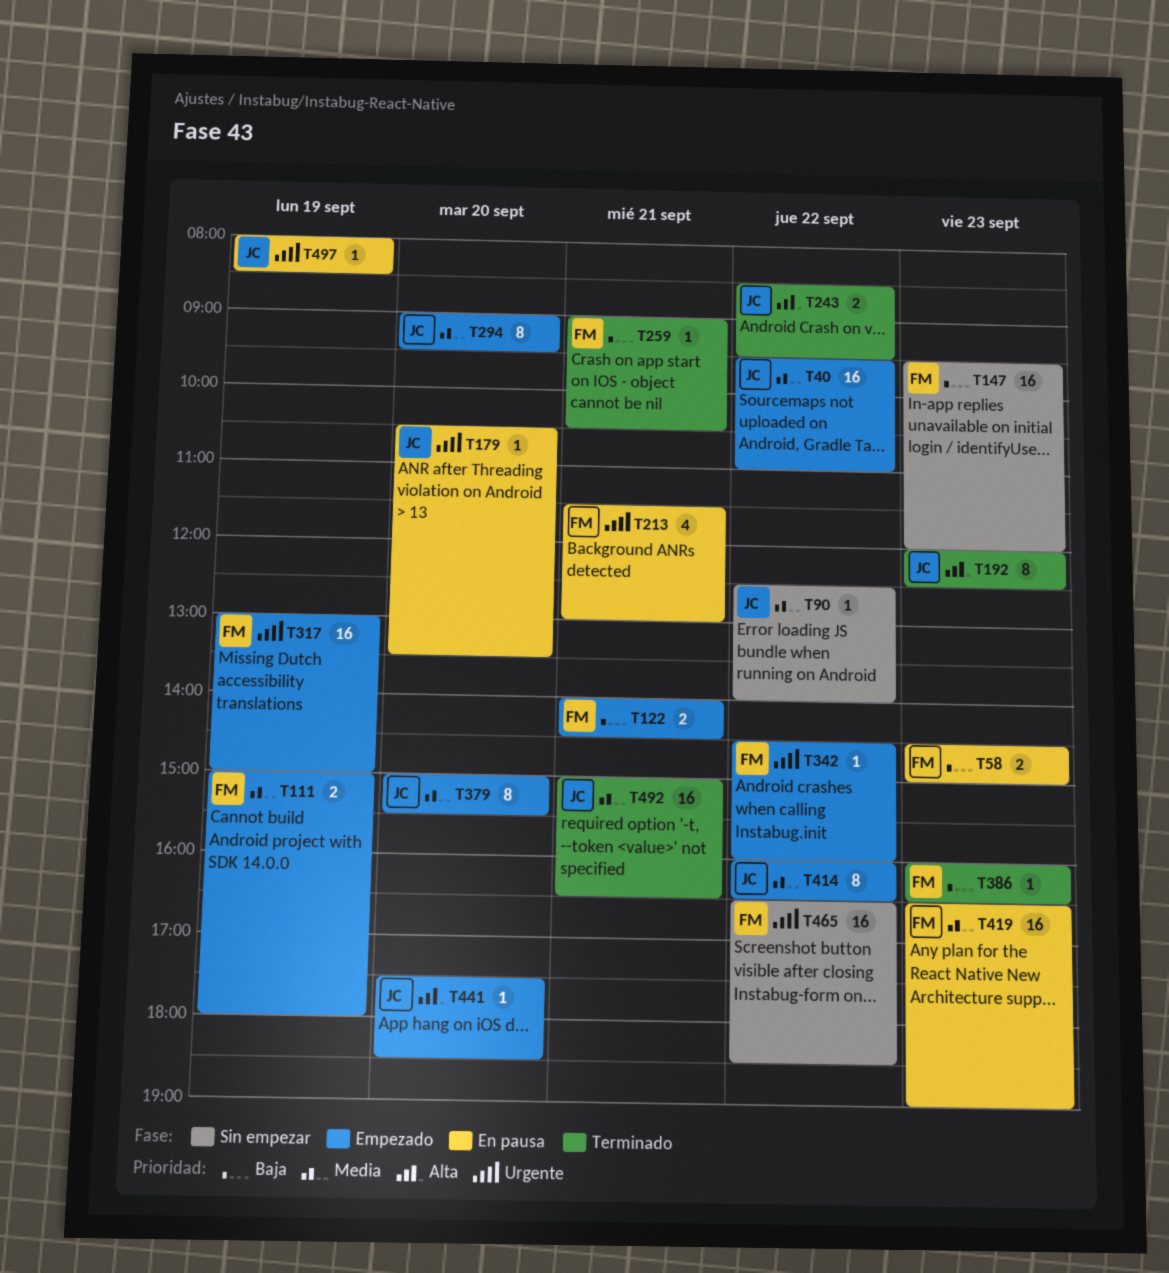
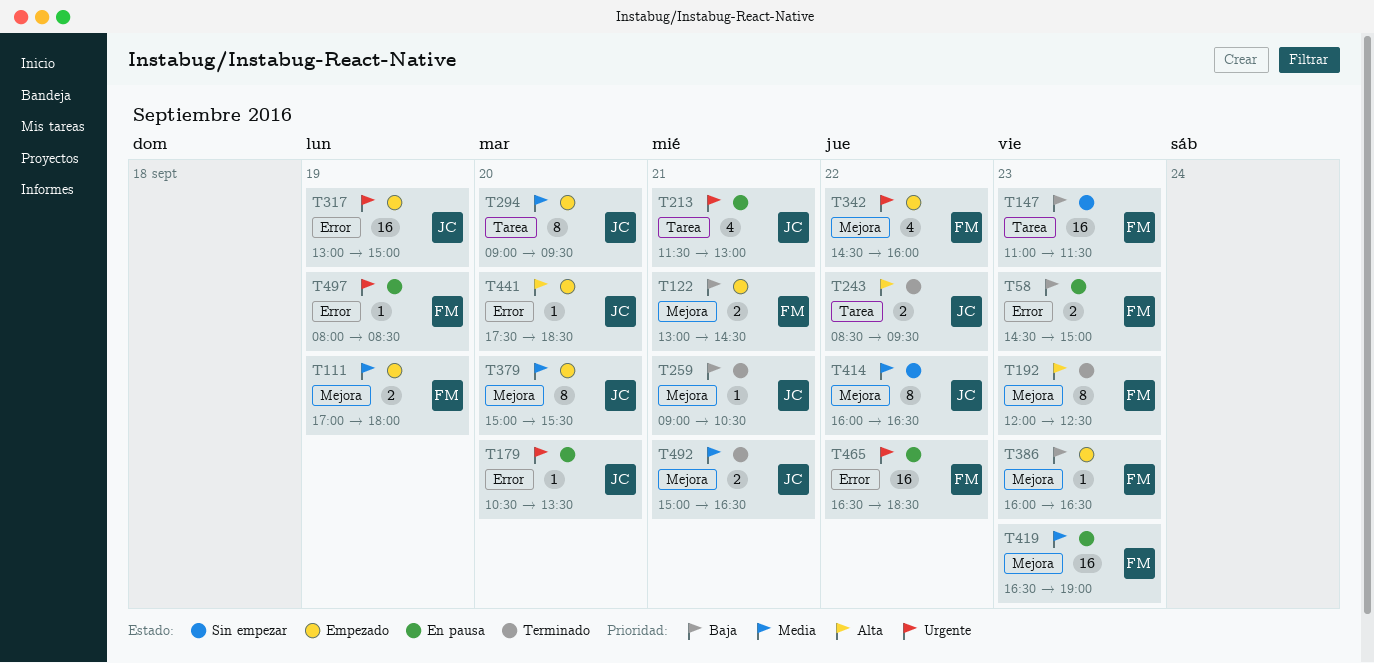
T40: present -> none
T90: present -> none
T111, begins: 15:00 -> 17:00
T122, begins: 14:00 -> 13:00
T147, begins: 09:30 -> 11:00
T147, ends: 12:00 -> 11:30
T192, owner: JC -> FM
T213, owner: FM -> JC
T259, owner: FM -> JC
T317, owner: FM -> JC
T342, estimate: 1 -> 4
T386, status: Terminado -> Empezado
T414, status: Empezado -> Sin empezar
T465, status: Sin empezar -> En pausa
T492, estimate: 16 -> 2
T497, owner: JC -> FM

